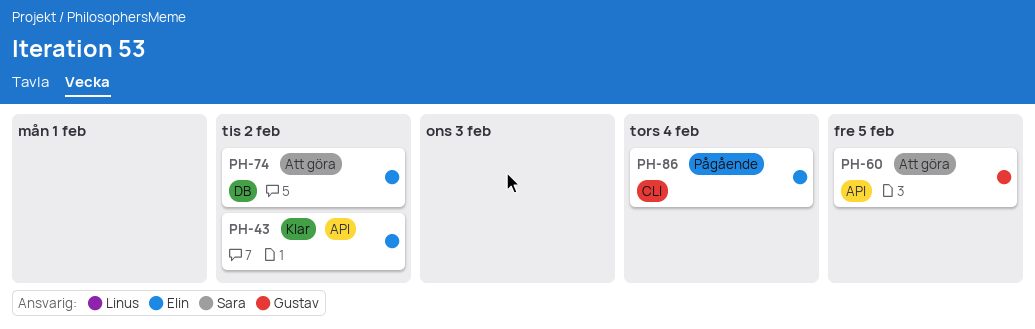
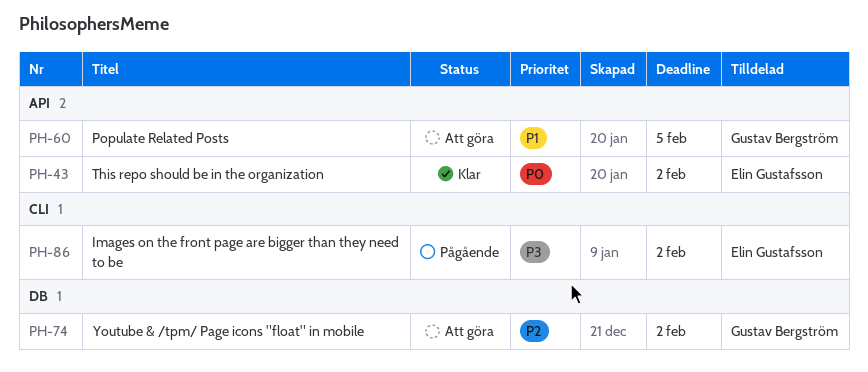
PH-74, owner: Elin Gustafsson -> Gustav Bergström
PH-86, due: Feb 4 -> Feb 2

